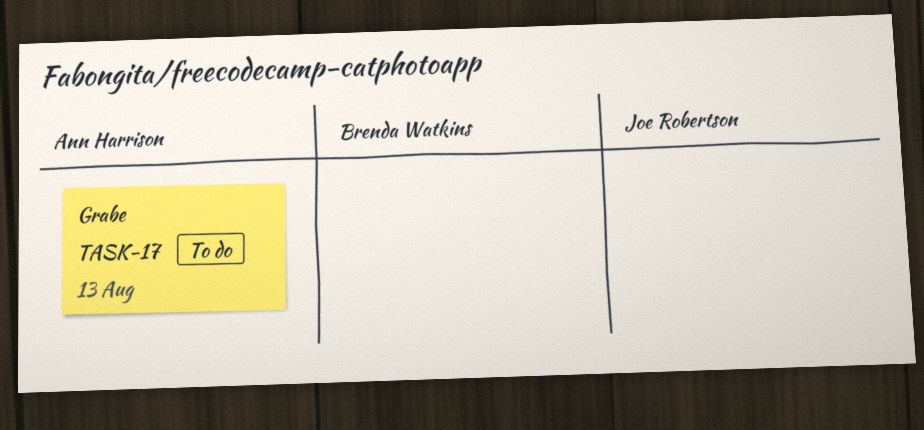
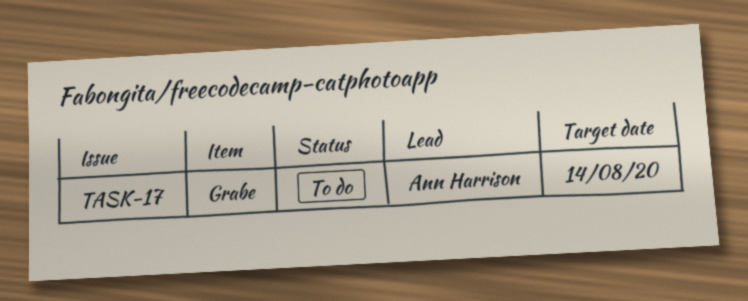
TASK-17, due: Aug 13 -> Aug 14

